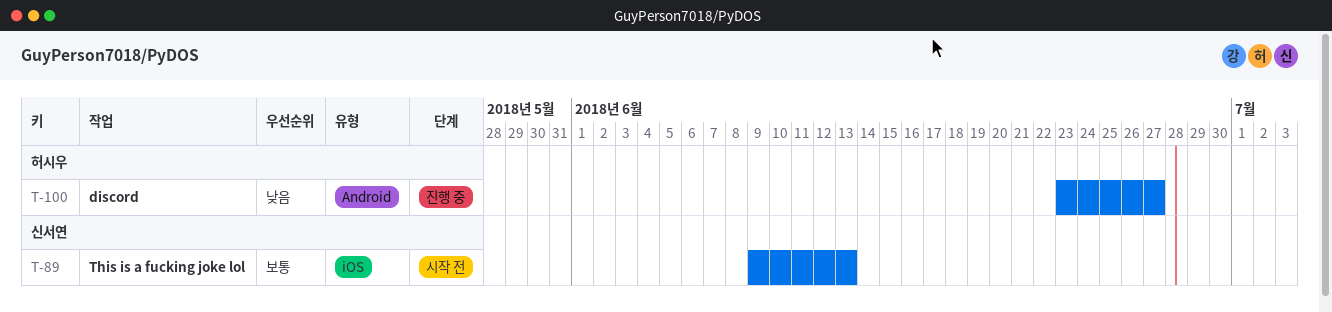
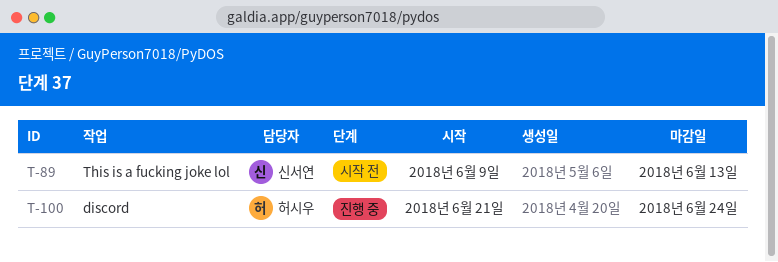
T-100, start: Jun 23 -> Jun 21
T-100, due: Jun 27 -> Jun 24

